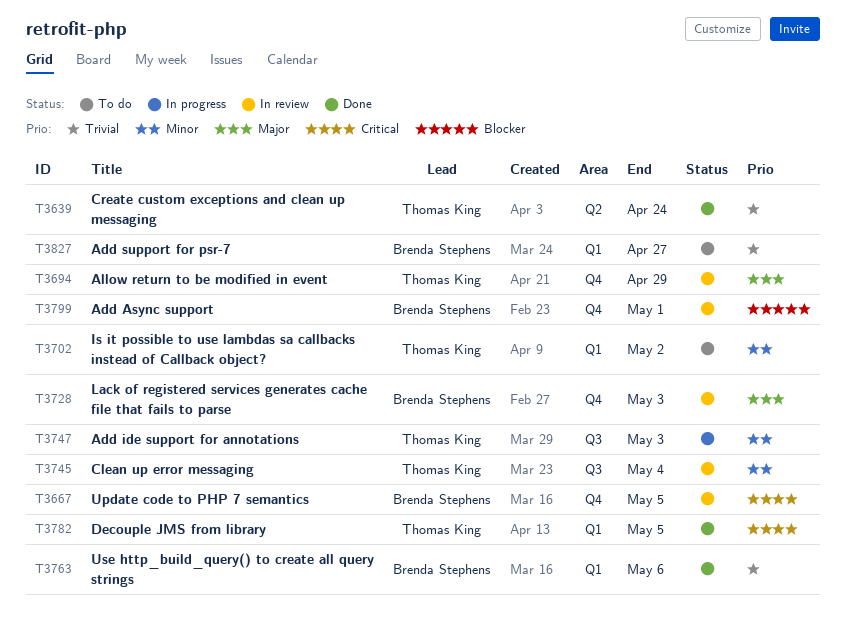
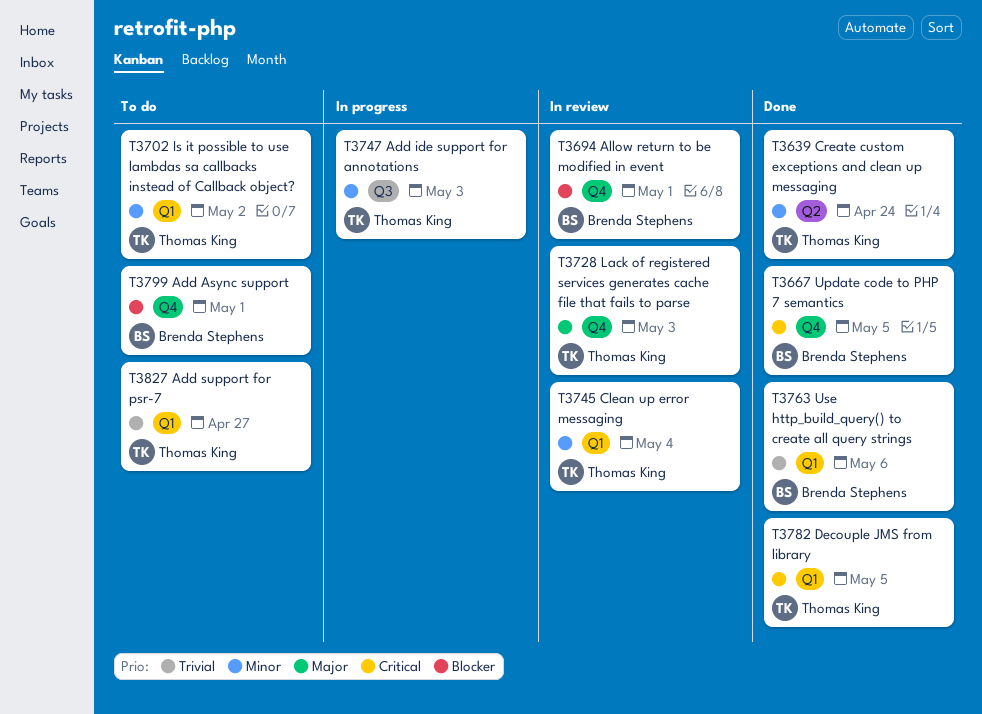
T3639, priority: Trivial -> Minor
T3667, status: In review -> Done
T3694, owner: Thomas King -> Brenda Stephens
T3694, priority: Major -> Blocker
T3694, due: Apr 29 -> May 1
T3728, owner: Brenda Stephens -> Thomas King
T3745, label: Q3 -> Q1
T3799, status: In review -> To do
T3827, owner: Brenda Stephens -> Thomas King

